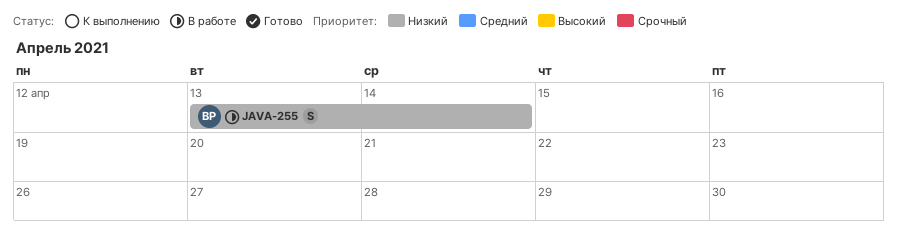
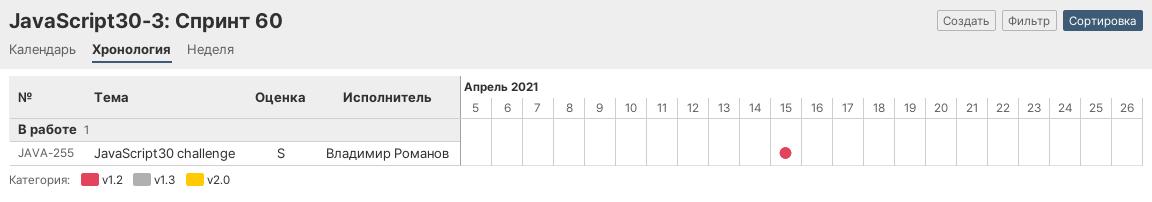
JAVA-255, start: Apr 13 -> Apr 15
JAVA-255, due: Apr 14 -> Apr 15

